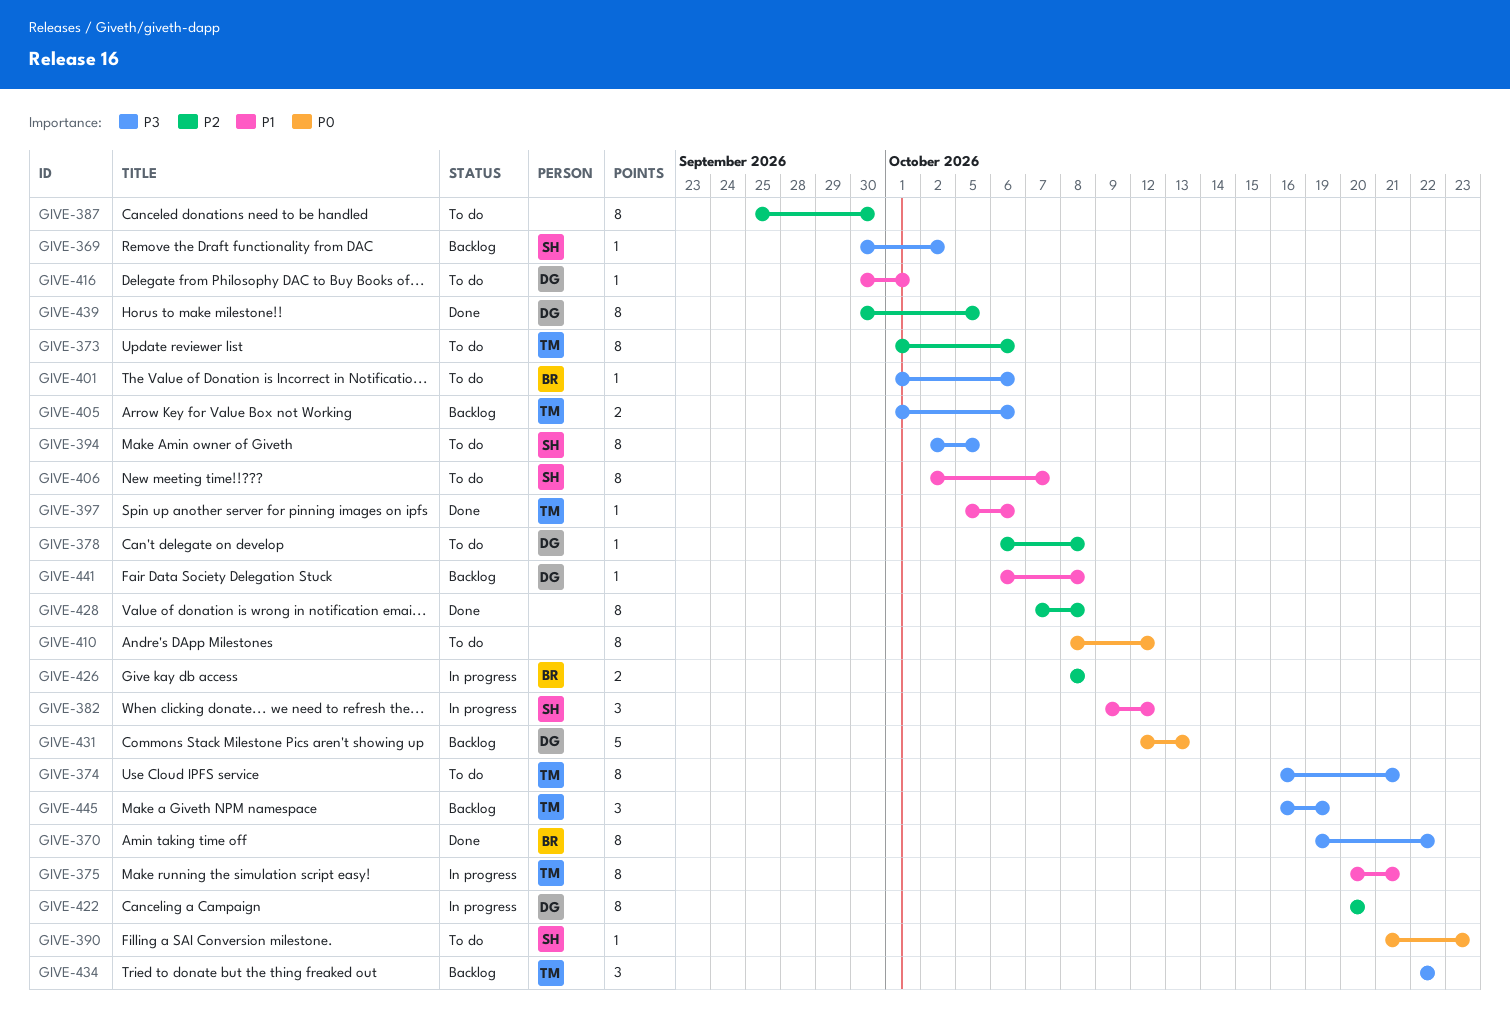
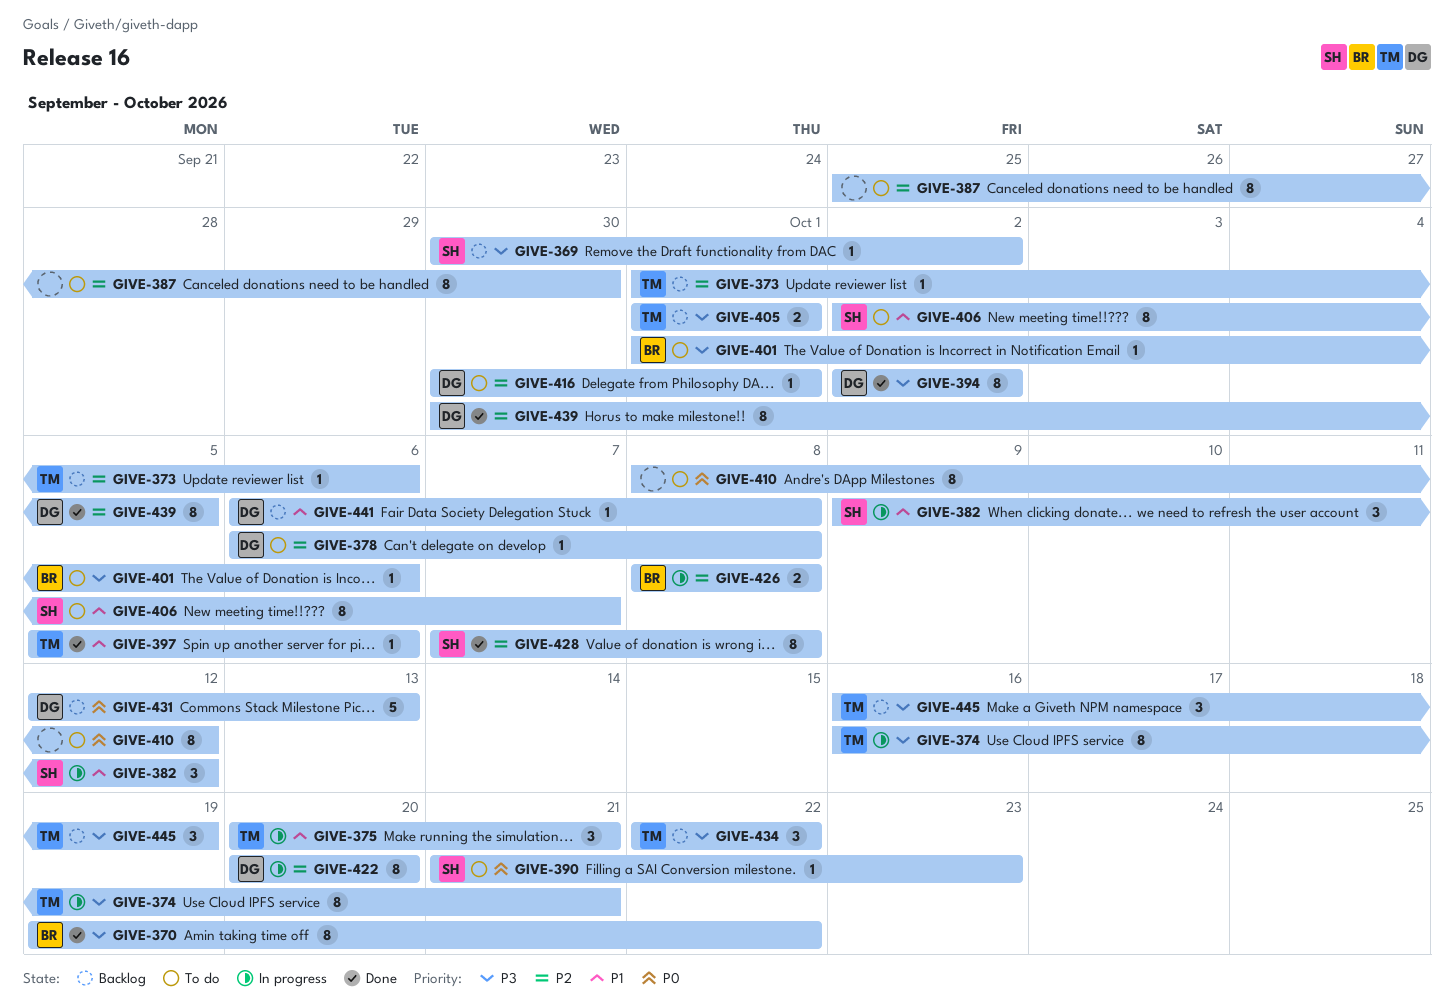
GIVE-373, status: To do -> Backlog
GIVE-373, estimate: 8 -> 1
GIVE-374, status: To do -> In progress
GIVE-375, estimate: 8 -> 3
GIVE-394, status: To do -> Done
GIVE-394, owner: SH -> DG
GIVE-394, due: Oct 5 -> Oct 2
GIVE-405, due: Oct 6 -> Oct 1
GIVE-416, priority: P1 -> P2
GIVE-428, owner: none -> SH

